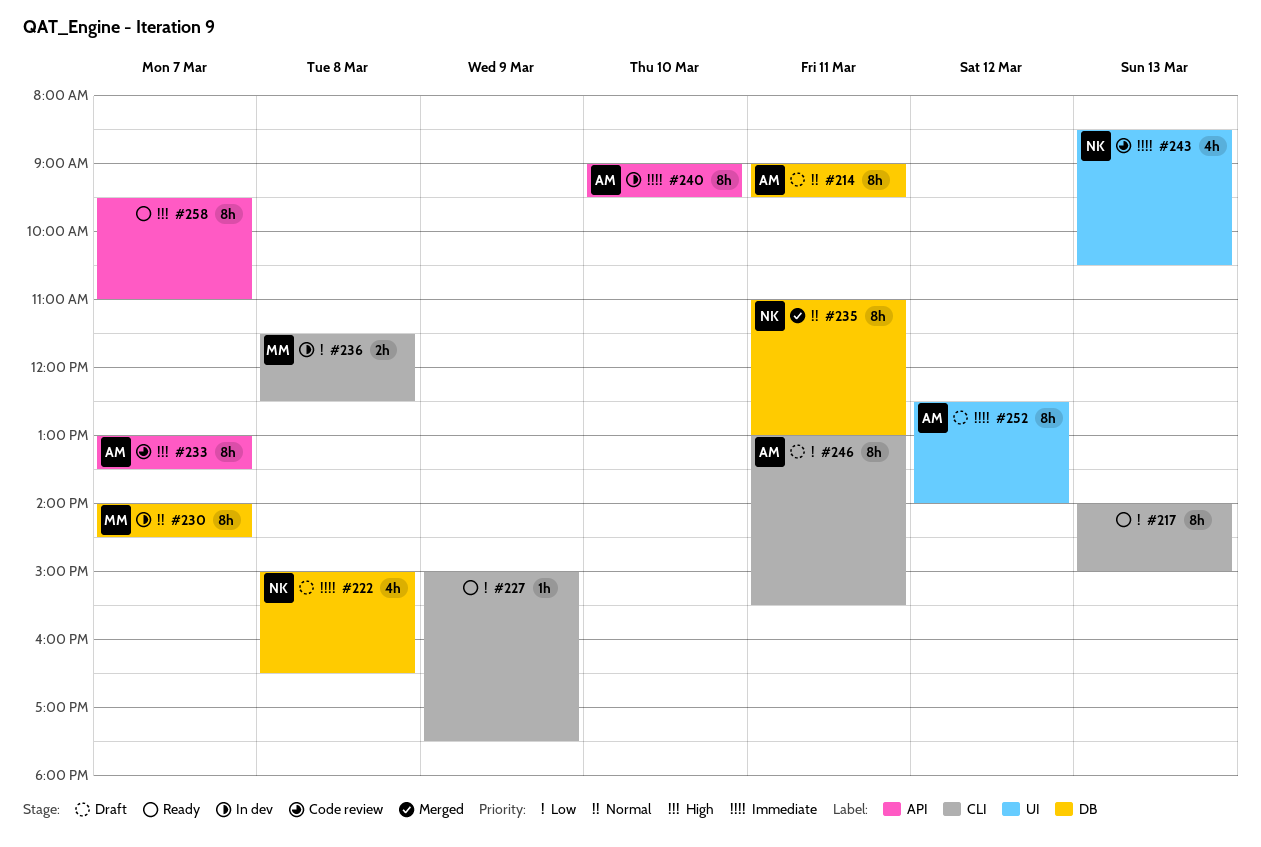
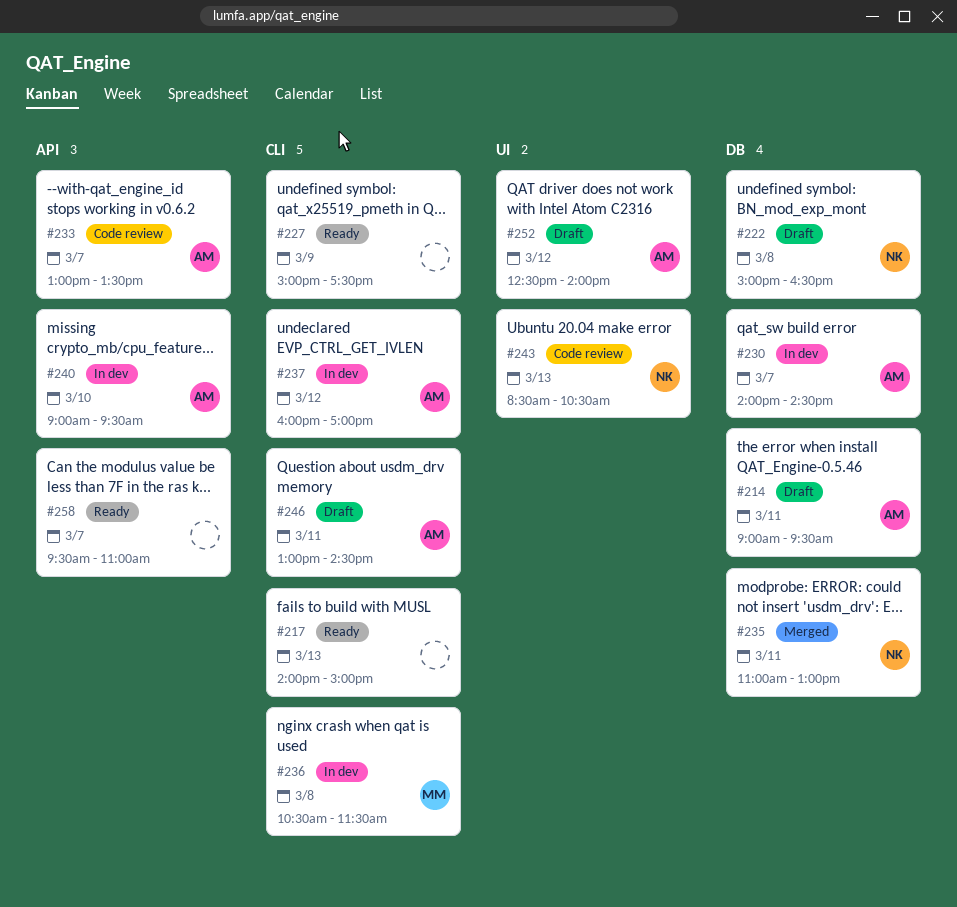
#230, owner: MM -> AM
#236, begins: 11:30 -> 10:30
#236, ends: 12:30 -> 11:30
#237: none -> present
#246, ends: 15:30 -> 14:30

